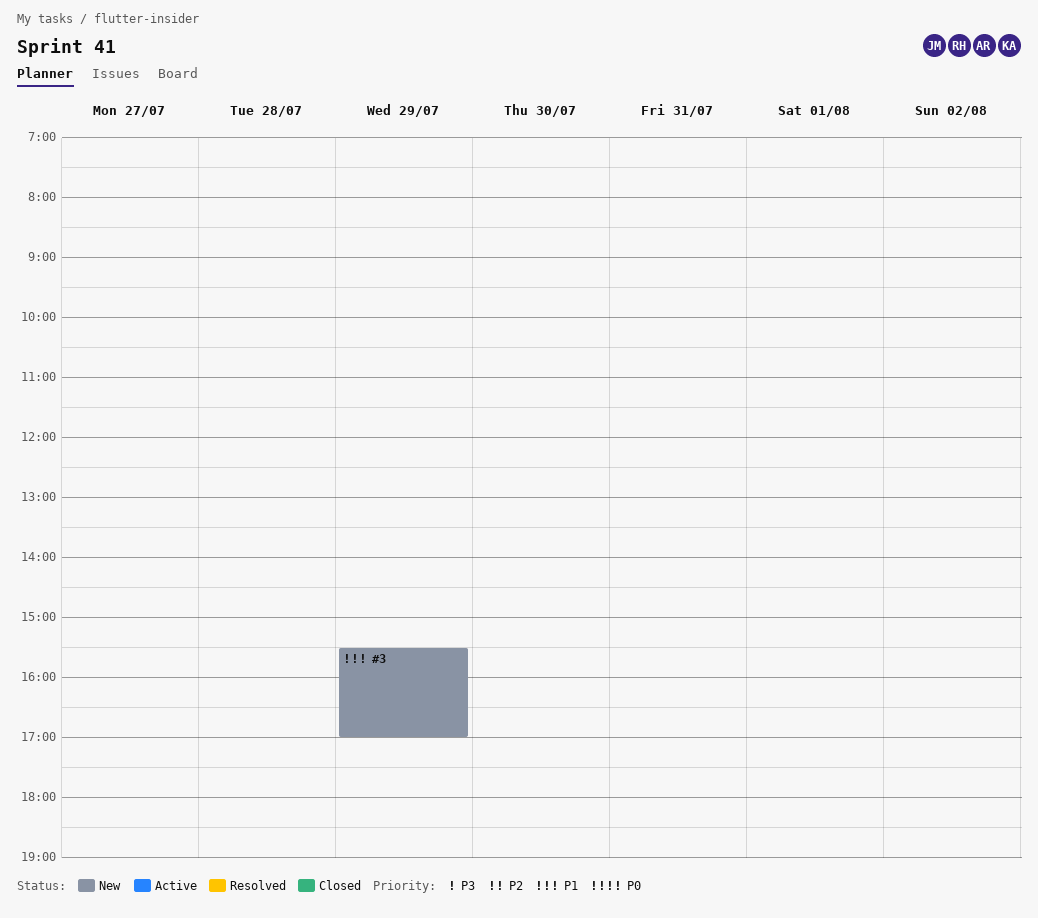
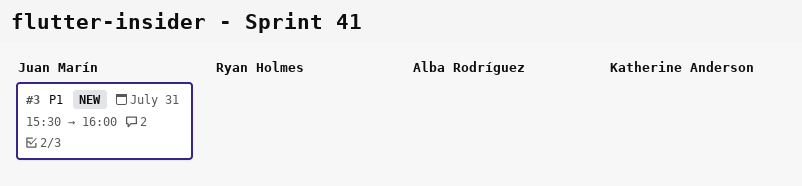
#3, day: Jul 29 -> Jul 31
#3, ends: 17:00 -> 16:00

